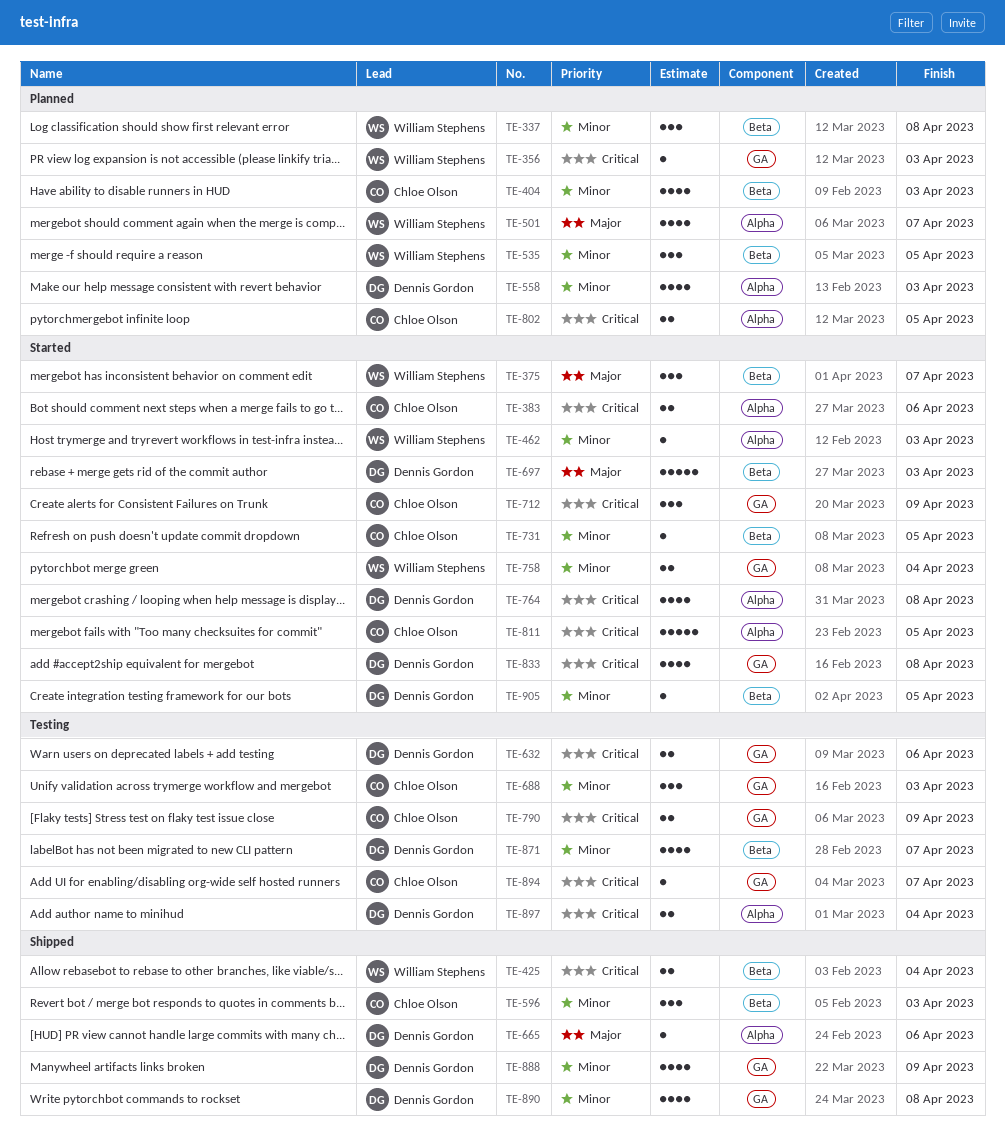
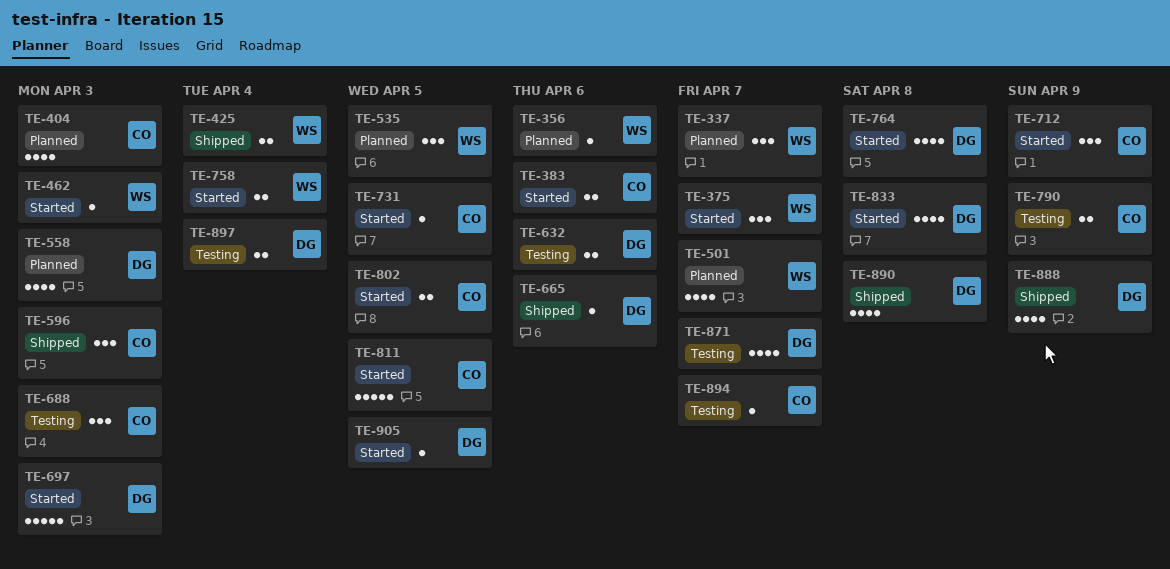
TE-337, due: Apr 8 -> Apr 7
TE-356, due: Apr 3 -> Apr 6
TE-802, status: Planned -> Started

